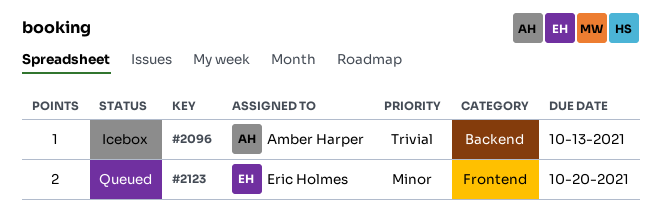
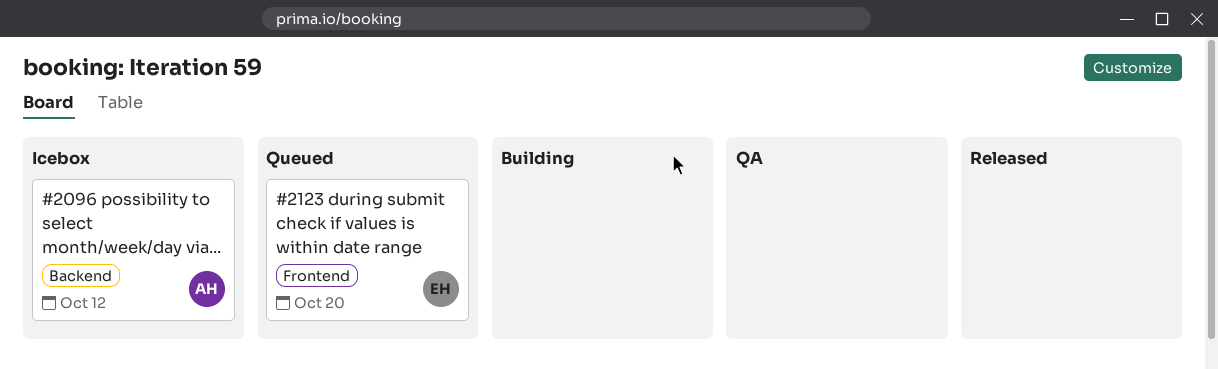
#2096, due: Oct 13 -> Oct 12

